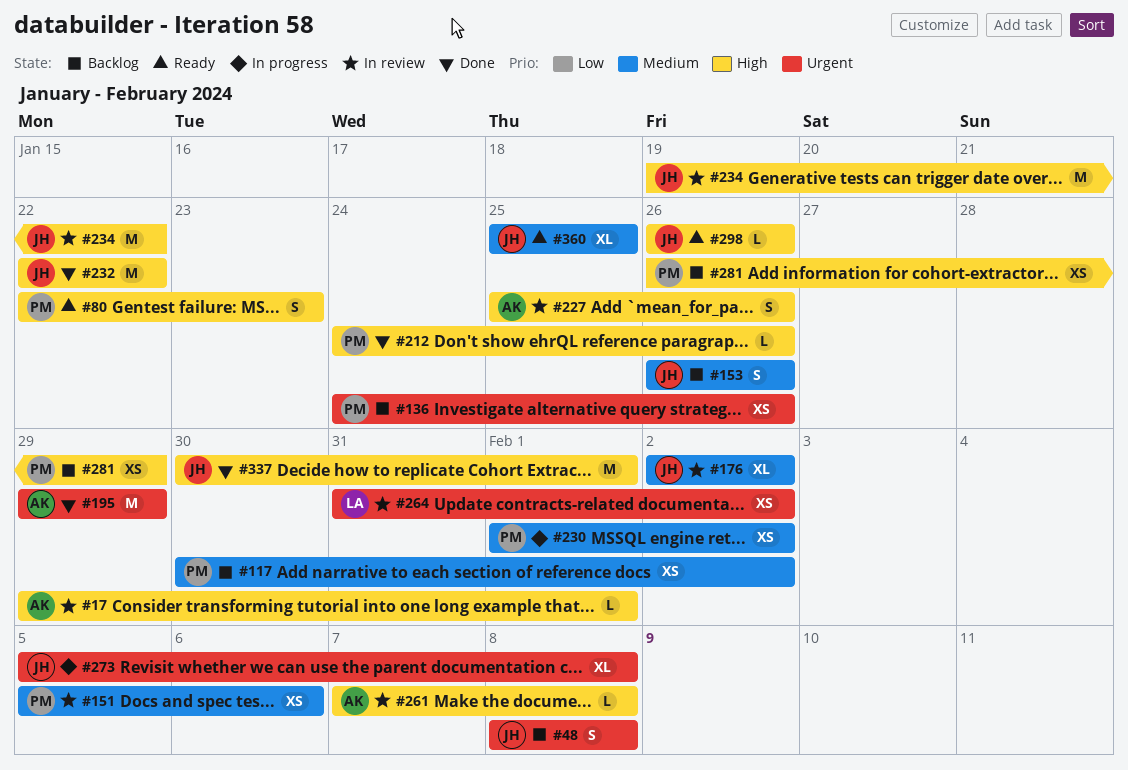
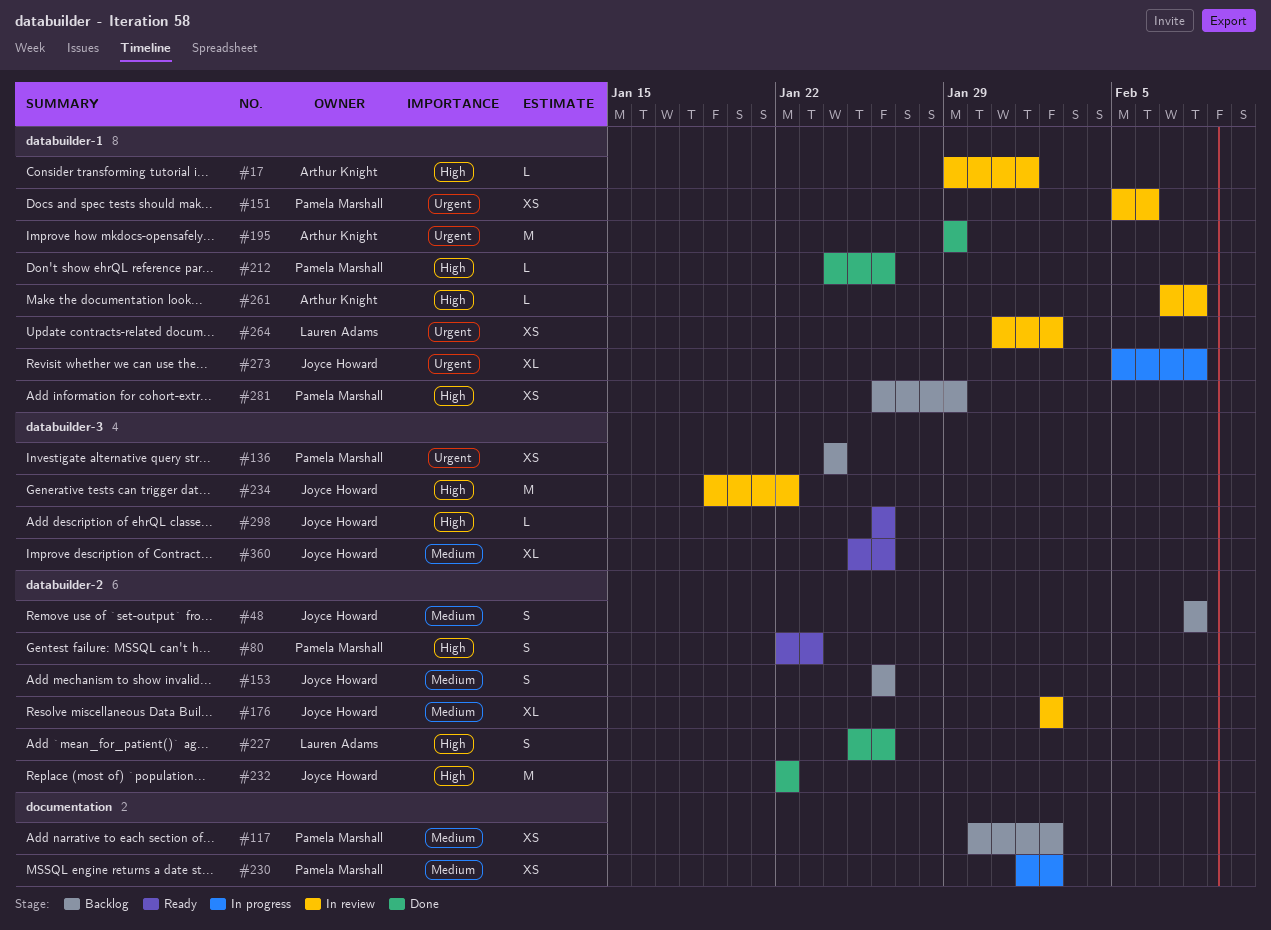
#48, priority: Urgent -> Medium
#136, due: Jan 26 -> Jan 24
#151, priority: Medium -> Urgent
#227, status: In review -> Done
#227, owner: Arthur Knight -> Lauren Adams
#337: present -> none
#360, due: Jan 25 -> Jan 26

